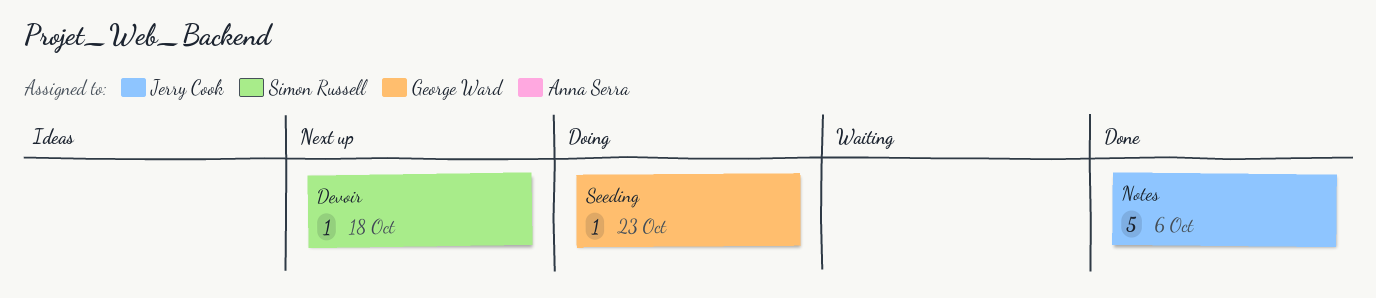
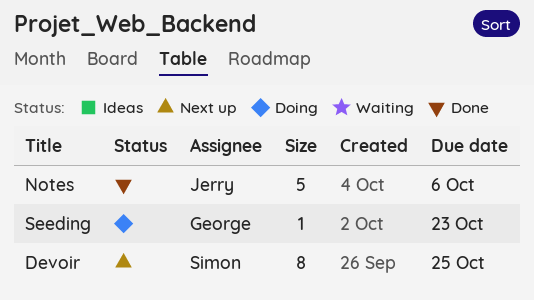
Devoir, estimate: 1 -> 8
Devoir, due: Oct 18 -> Oct 25

